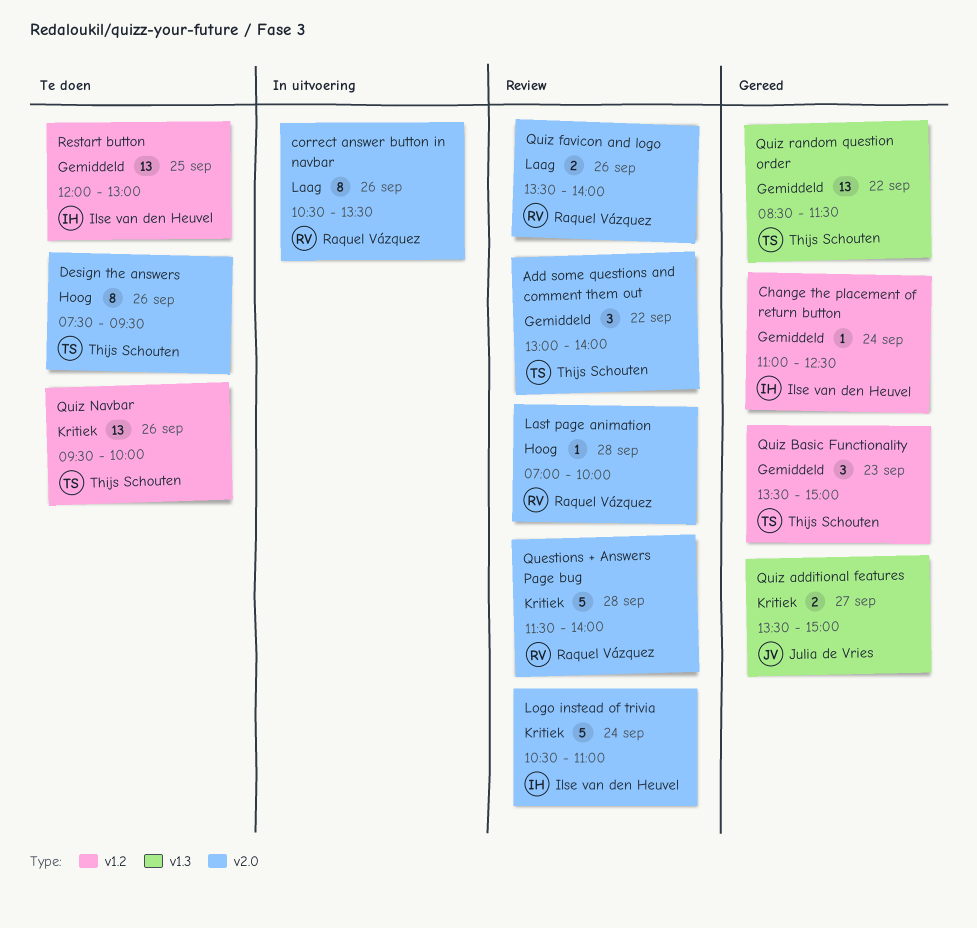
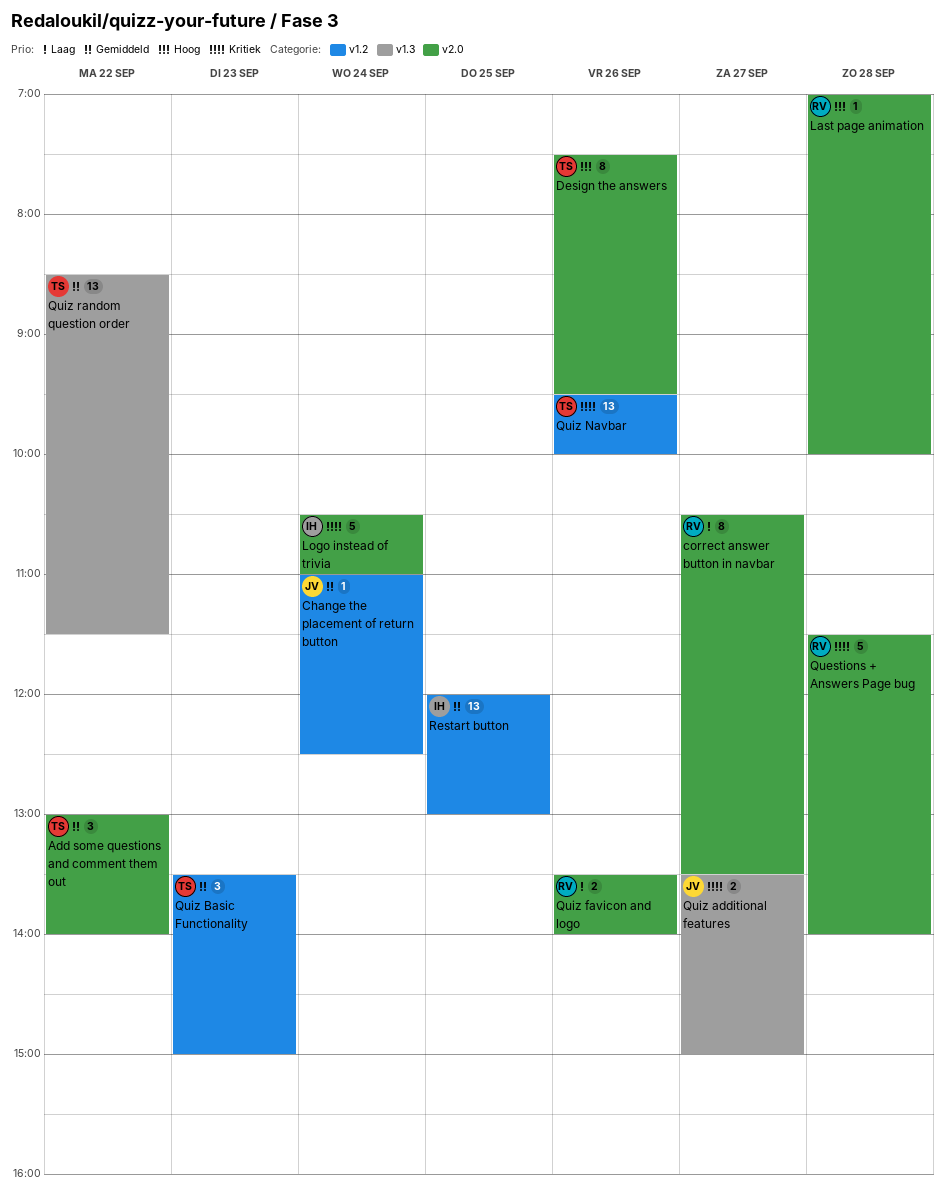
Change the placement of return button, owner: Ilse van den Heuvel -> Julia de Vries
correct answer button in navbar, day: Sep 26 -> Sep 27

